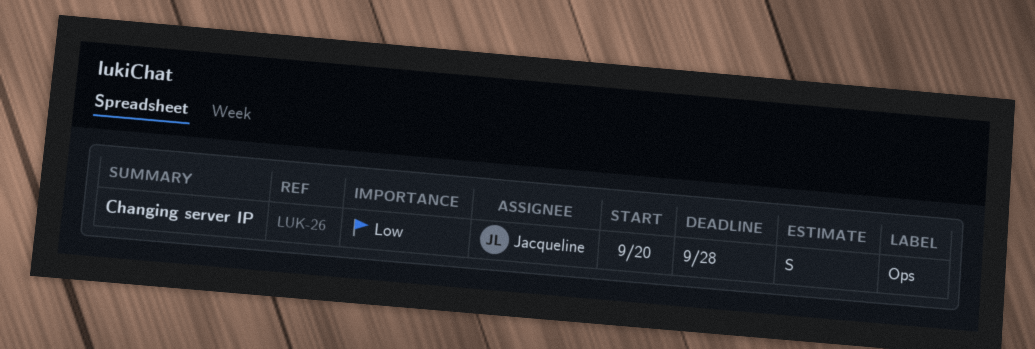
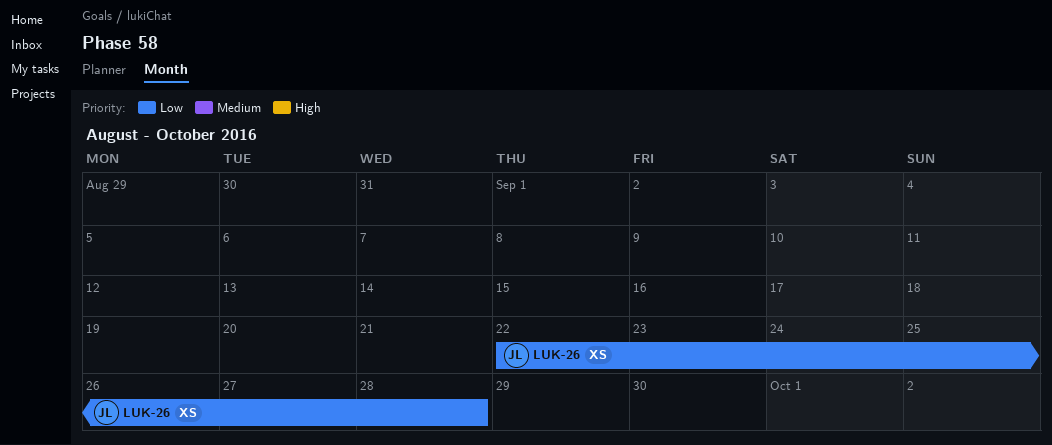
LUK-26, estimate: S -> XS
LUK-26, start: Sep 20 -> Sep 22

